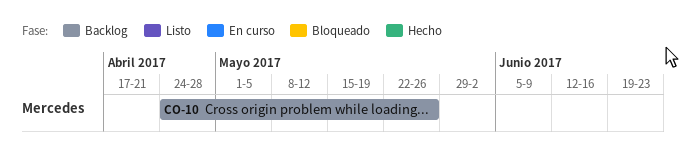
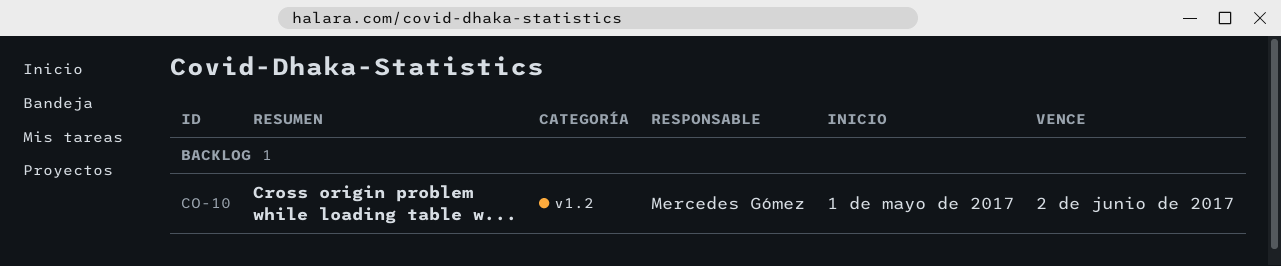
CO-10, start: Apr 24 -> May 1
CO-10, due: May 26 -> Jun 2

